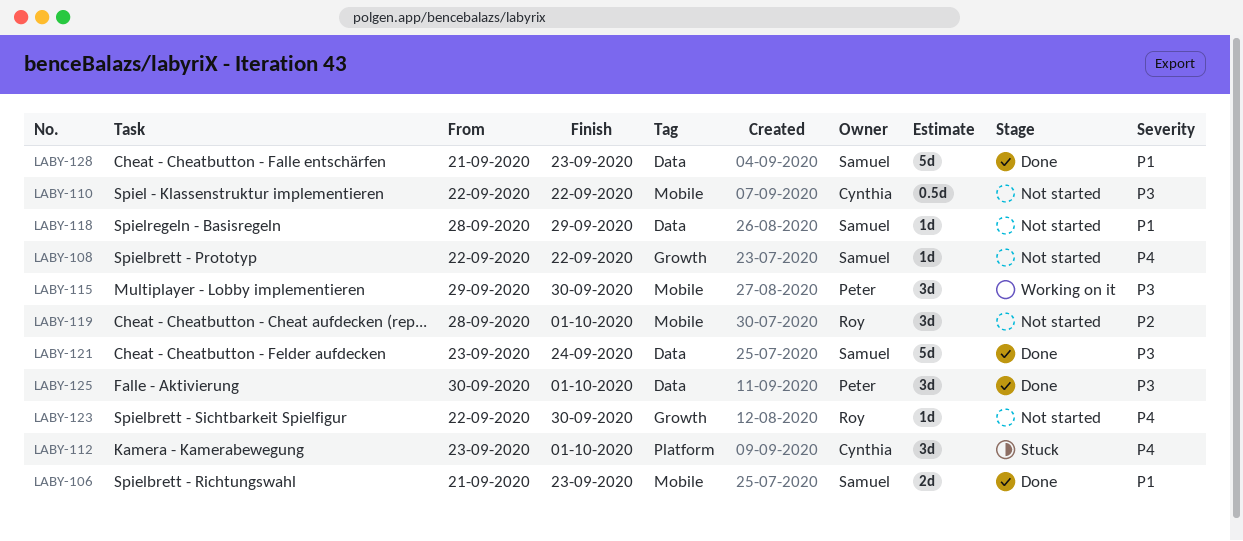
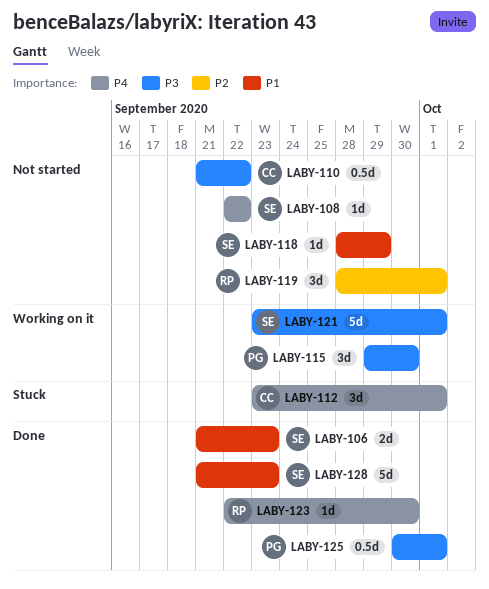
LABY-110, start: Sep 22 -> Sep 21
LABY-121, status: Done -> Working on it
LABY-121, due: Sep 24 -> Oct 1
LABY-123, status: Not started -> Done
LABY-125, estimate: 3d -> 0.5d

